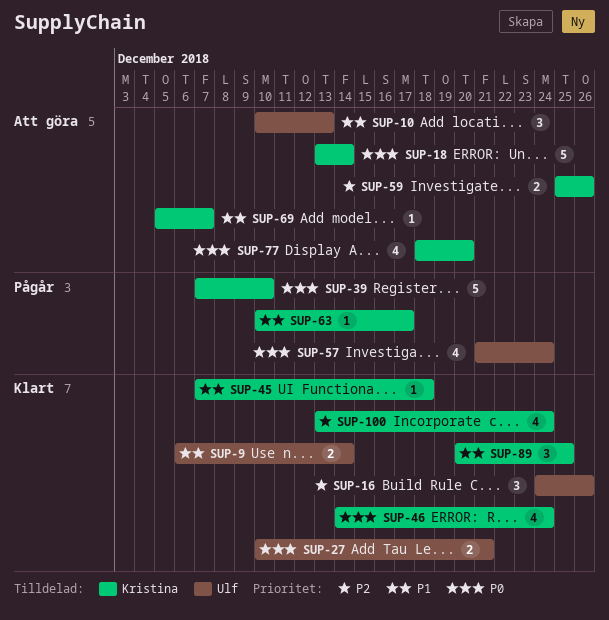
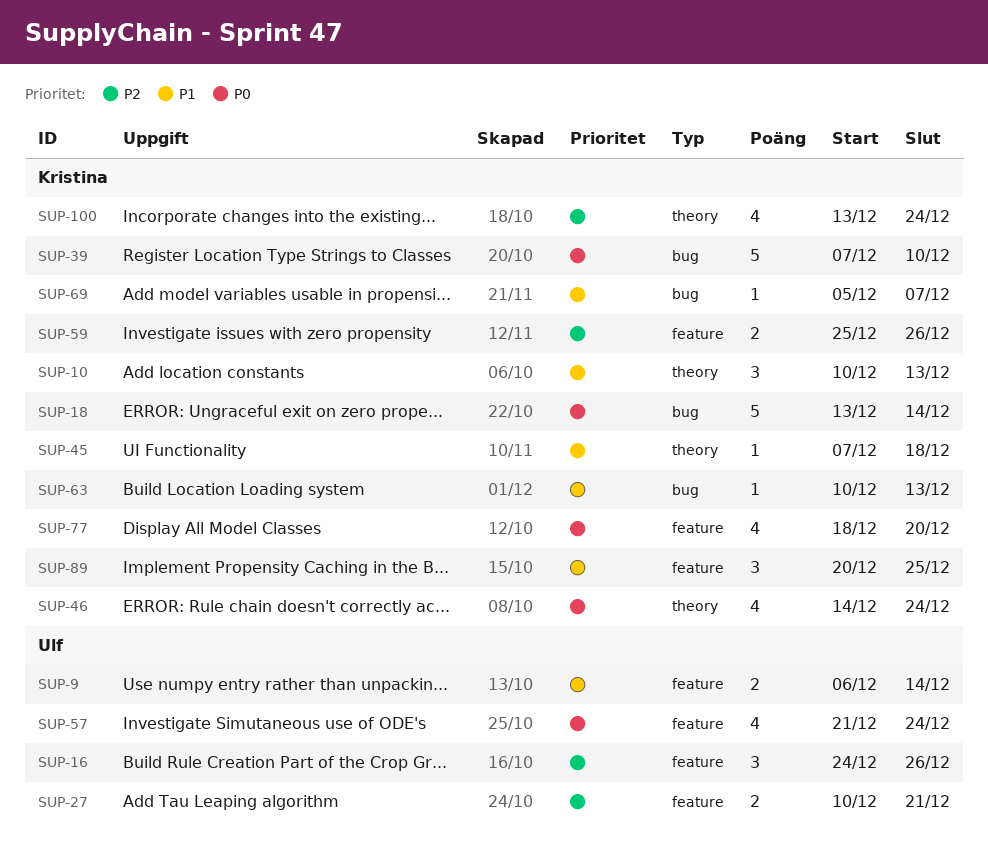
SUP-10, owner: Ulf -> Kristina
SUP-27, priority: P0 -> P2
SUP-63, due: Dec 17 -> Dec 13

